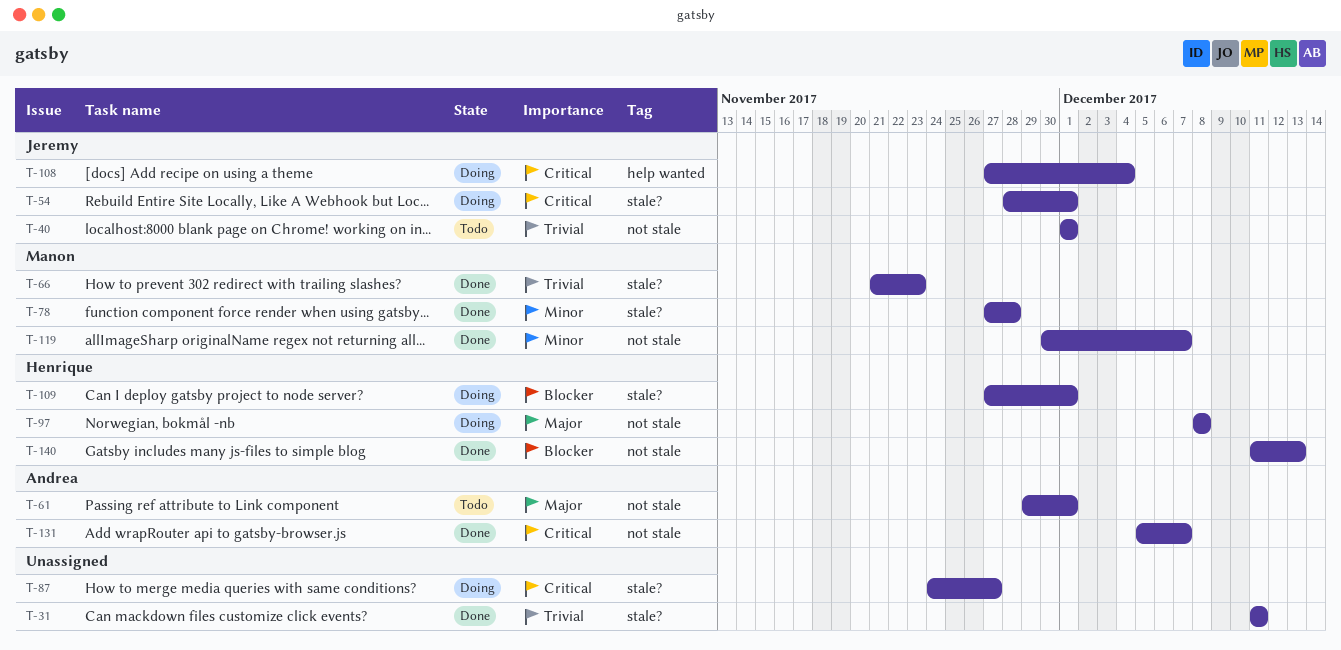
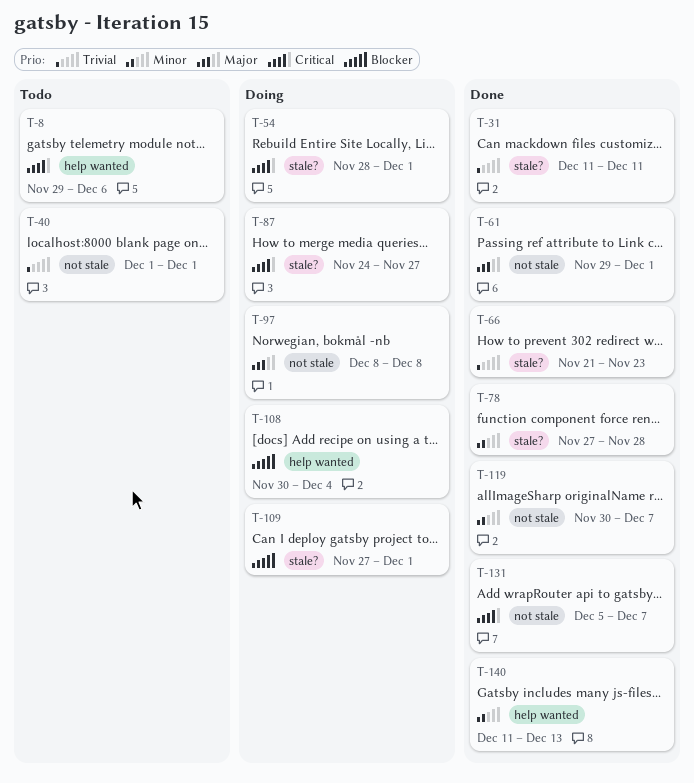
T-8: none -> present
T-61, status: Todo -> Done
T-108, priority: Critical -> Blocker
T-108, start: Nov 27 -> Nov 30
T-140, priority: Blocker -> Minor
T-140, label: not stale -> help wanted

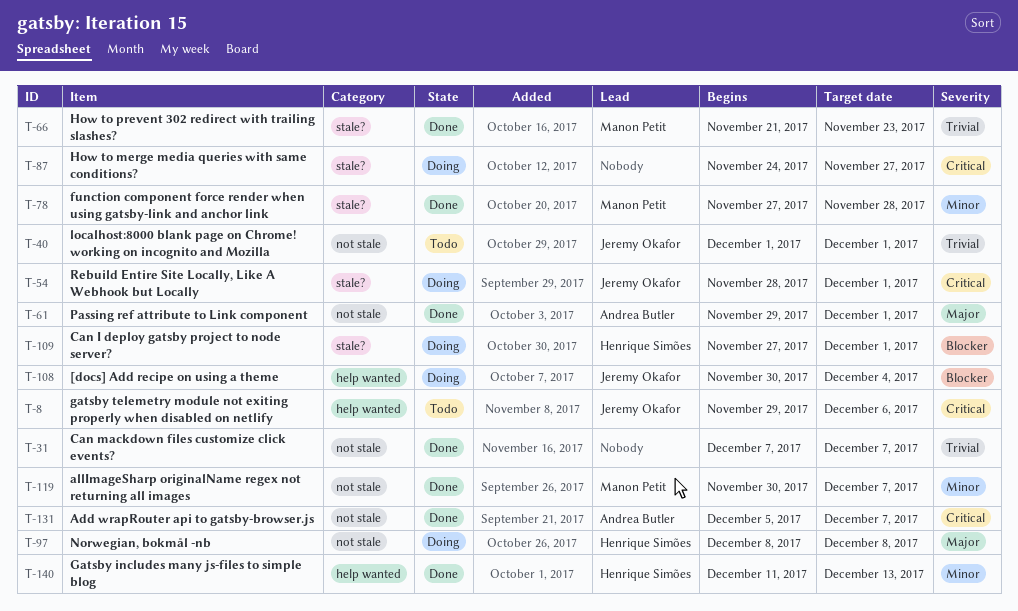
T-31, label: stale? -> not stale
T-31, start: Dec 11 -> Dec 7
T-31, due: Dec 11 -> Dec 7

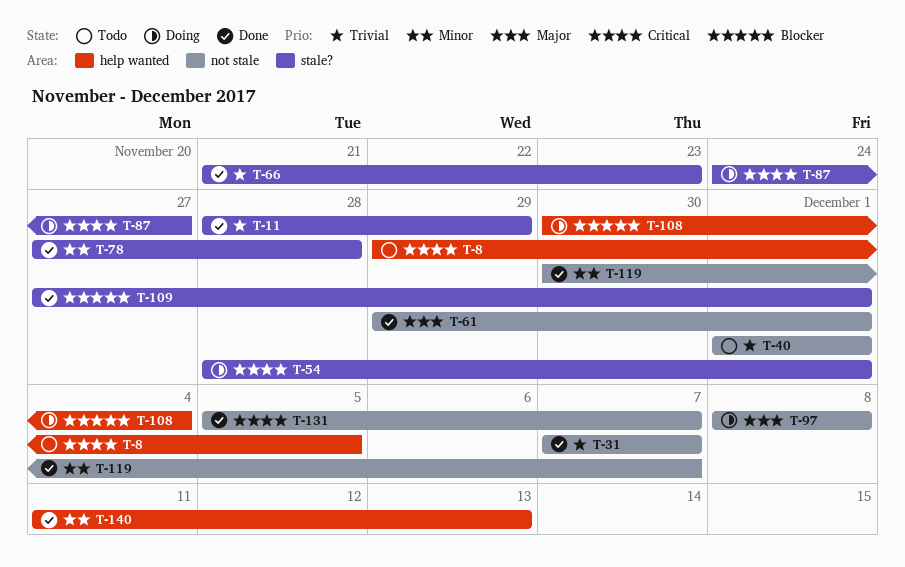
T-8, due: Dec 6 -> Dec 5
T-11: none -> present
T-109, status: Doing -> Done

